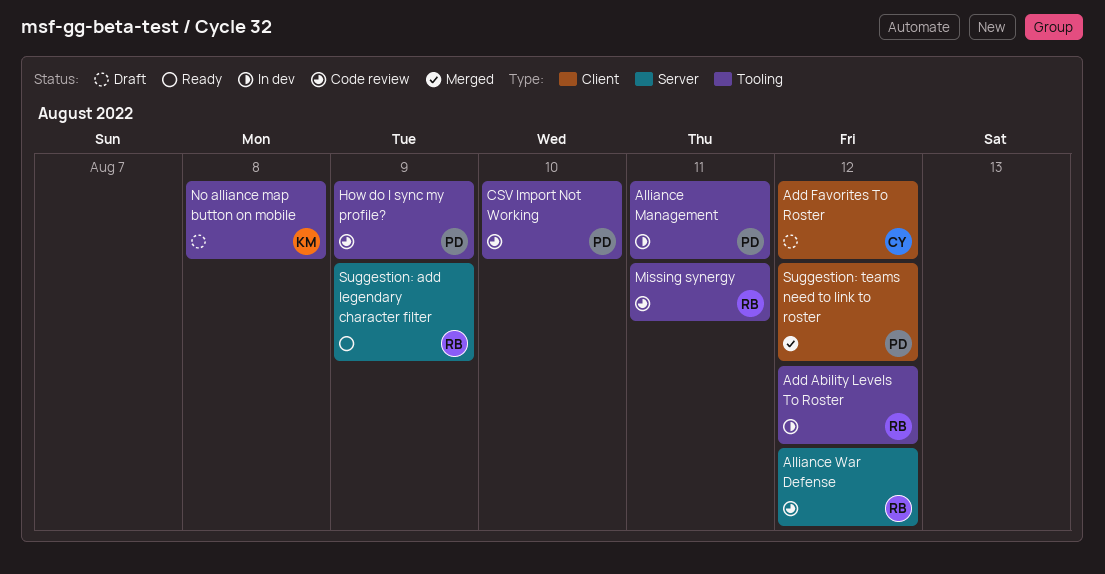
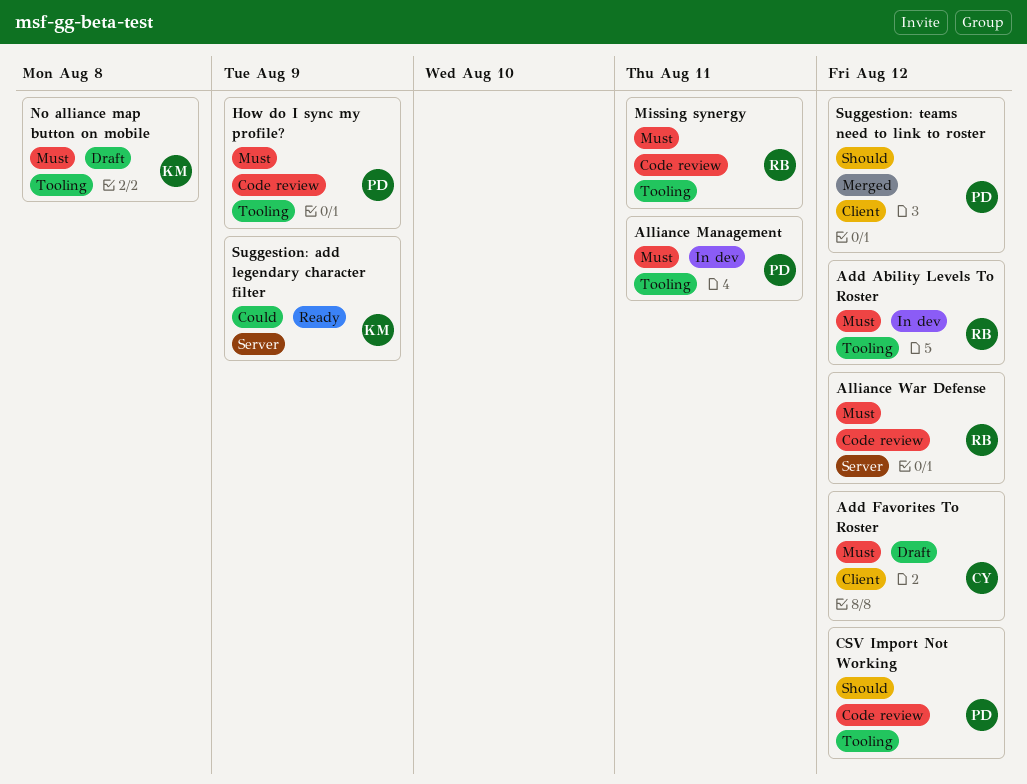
CSV Import Not Working, due: Aug 10 -> Aug 12
Suggestion: add legendary character filter, owner: RB -> KM

